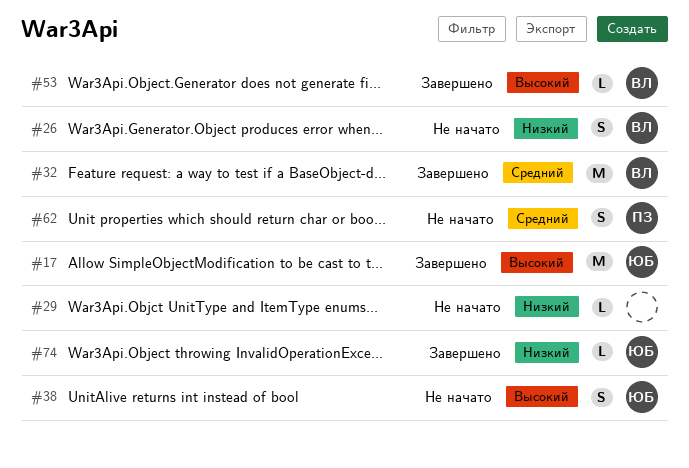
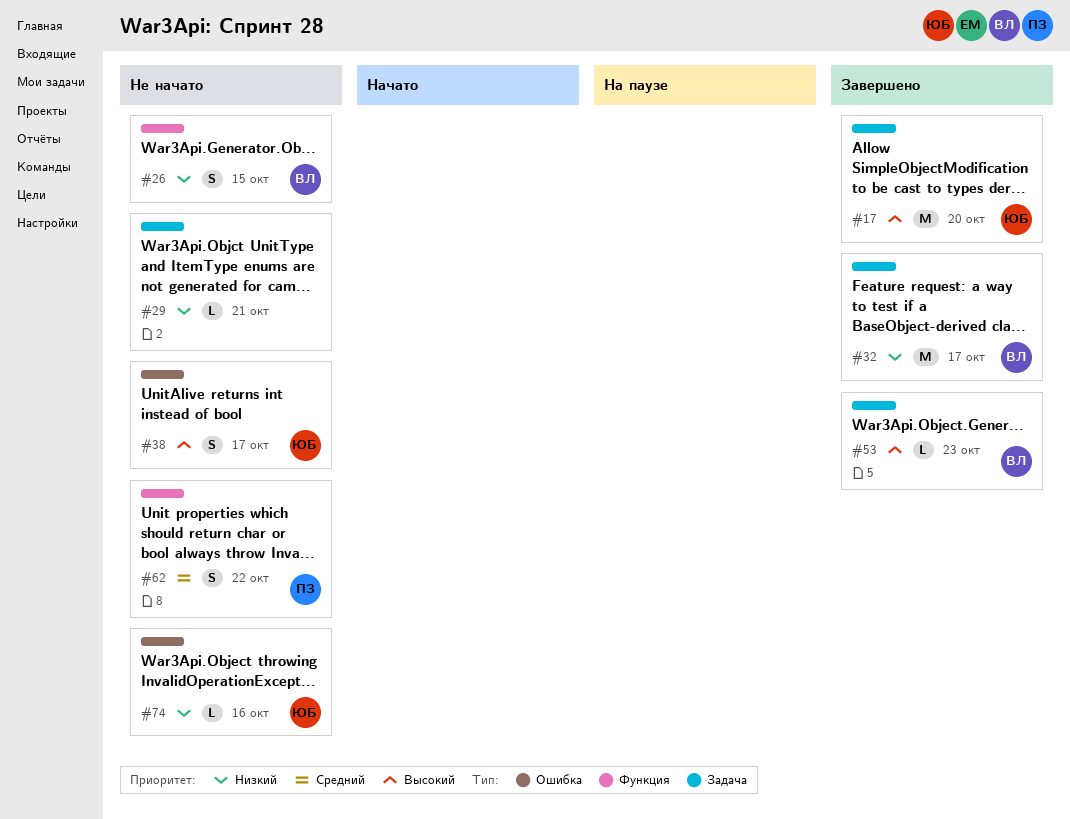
#32, priority: Средний -> Низкий
#74, status: Завершено -> Не начато

